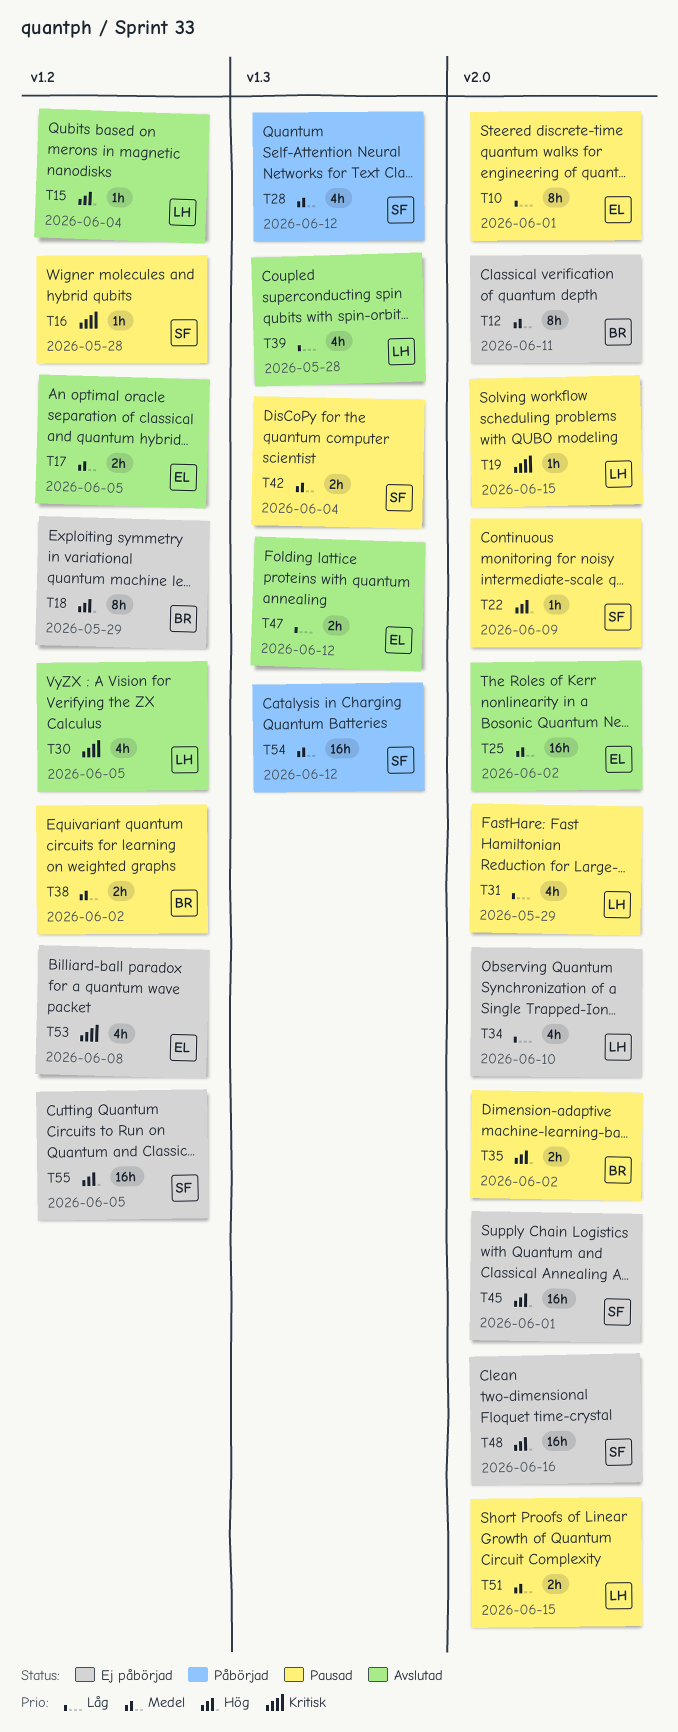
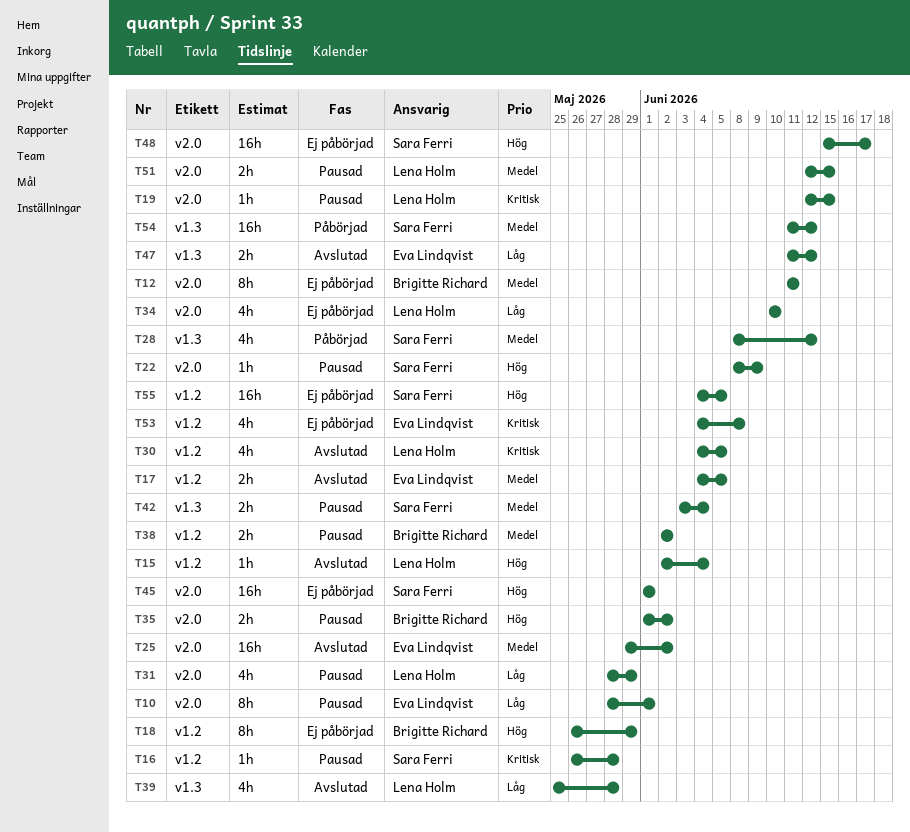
T48, due: Jun 16 -> Jun 17

